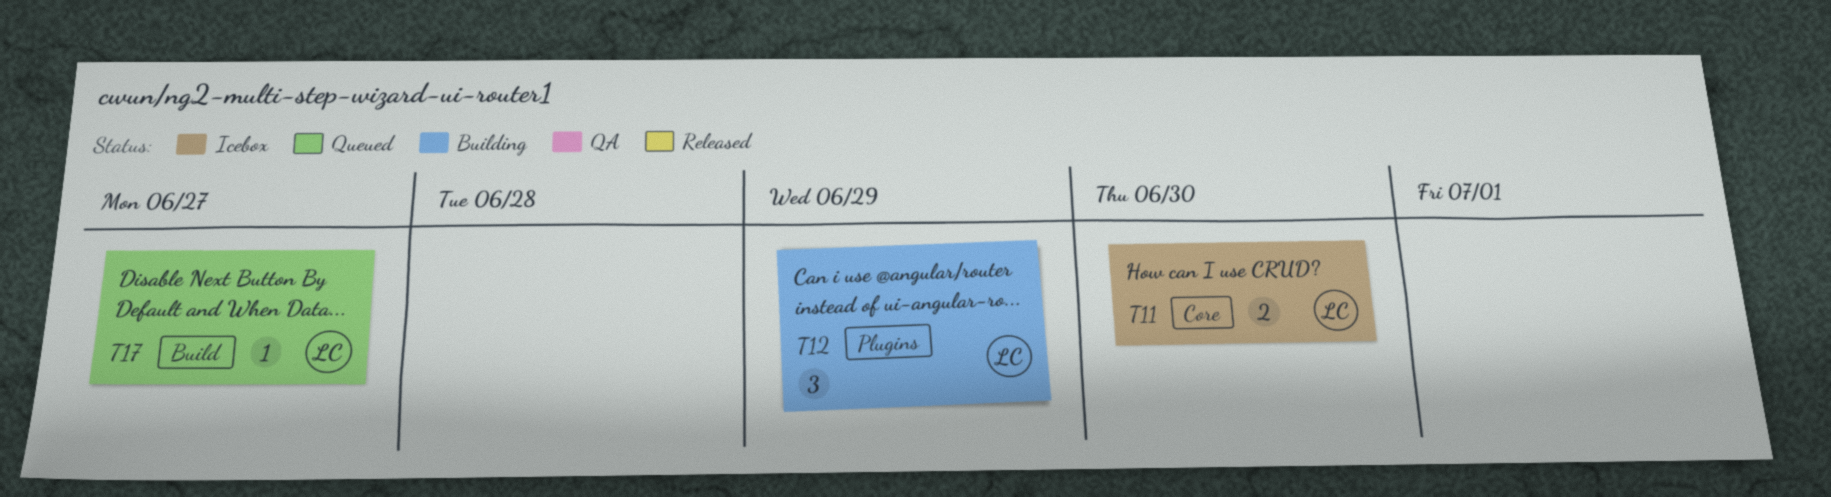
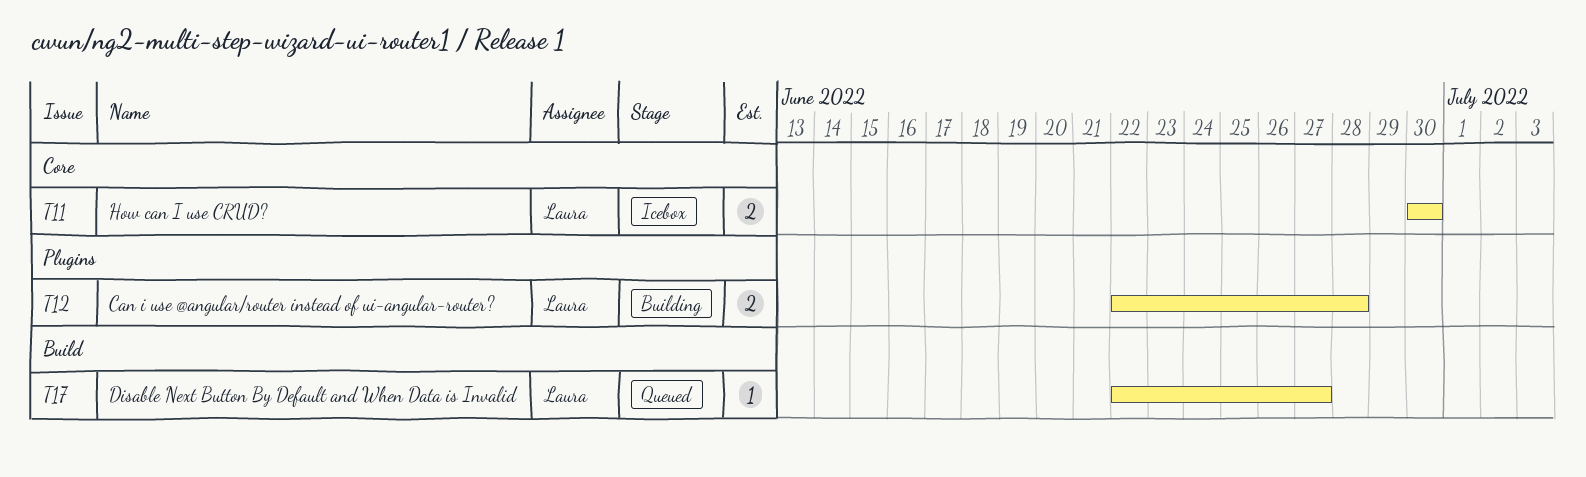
T12, estimate: 3 -> 2
T12, due: Jun 29 -> Jun 28

